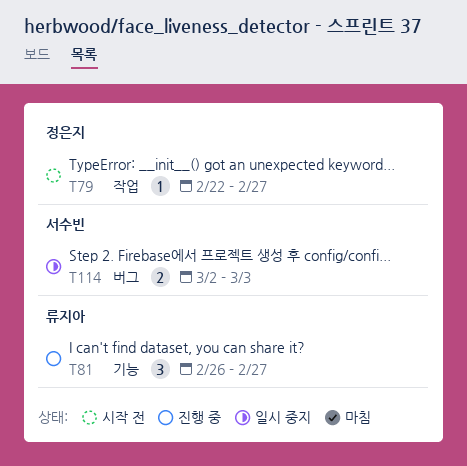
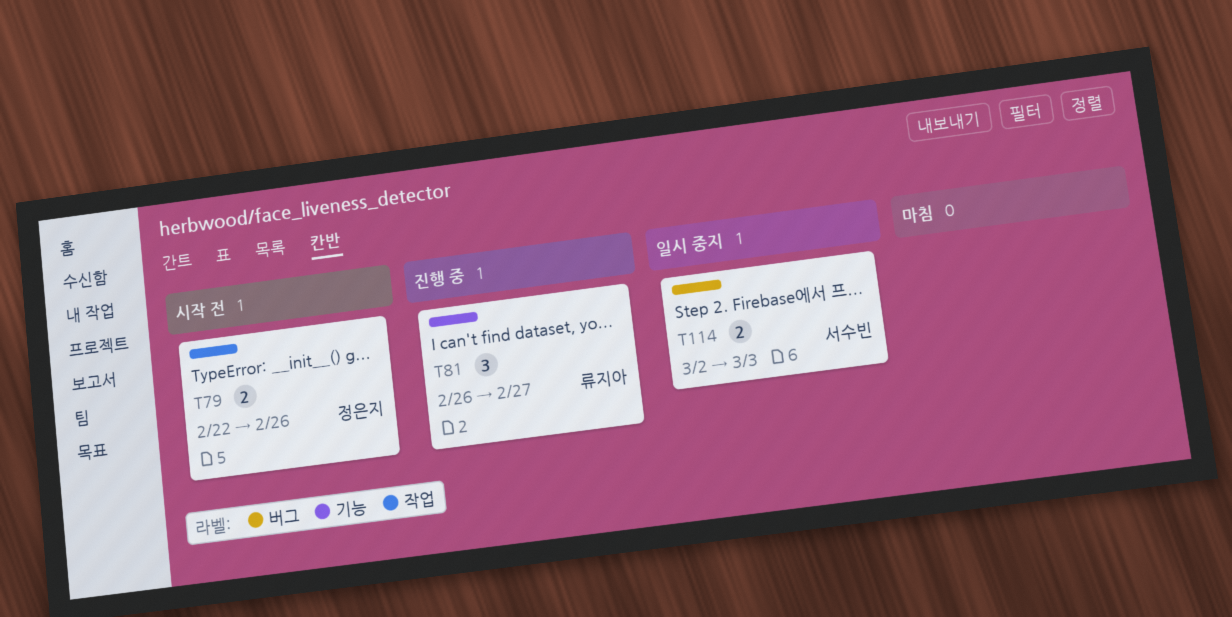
T79, estimate: 1 -> 2
T79, due: Feb 27 -> Feb 26

